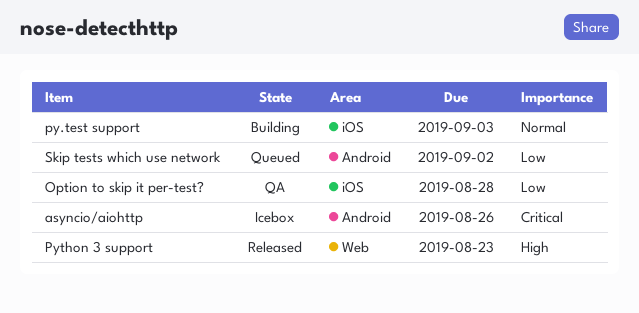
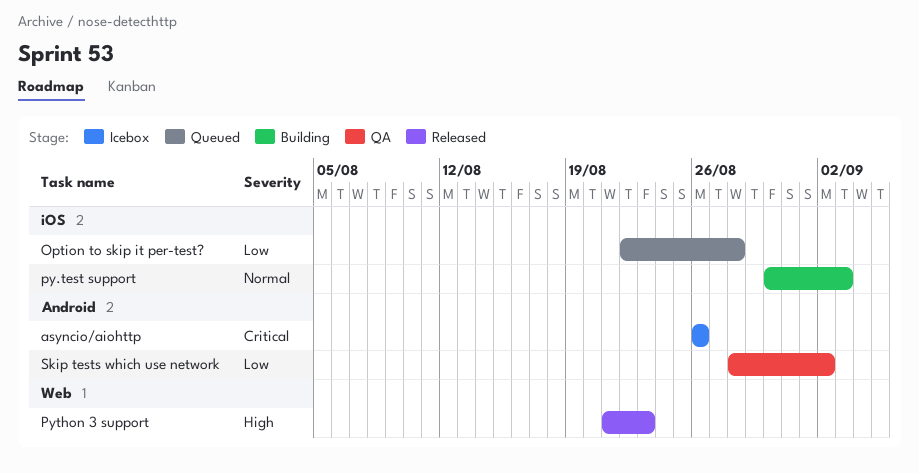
Option to skip it per-test?, status: QA -> Queued
Skip tests which use network, status: Queued -> QA

